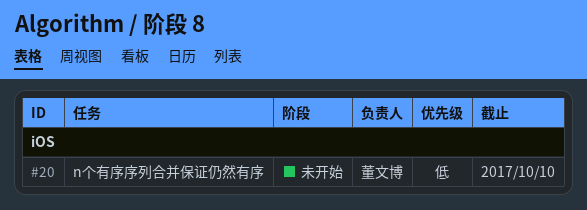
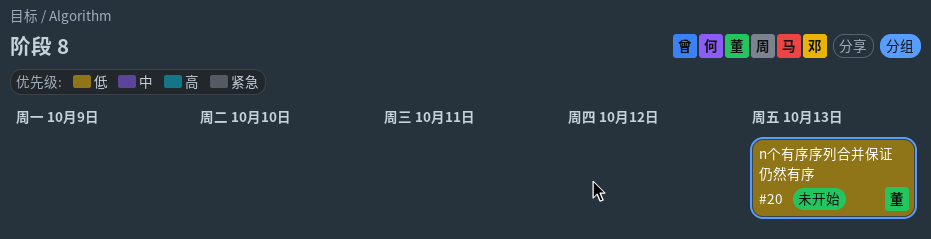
#20, due: Oct 10 -> Oct 13

